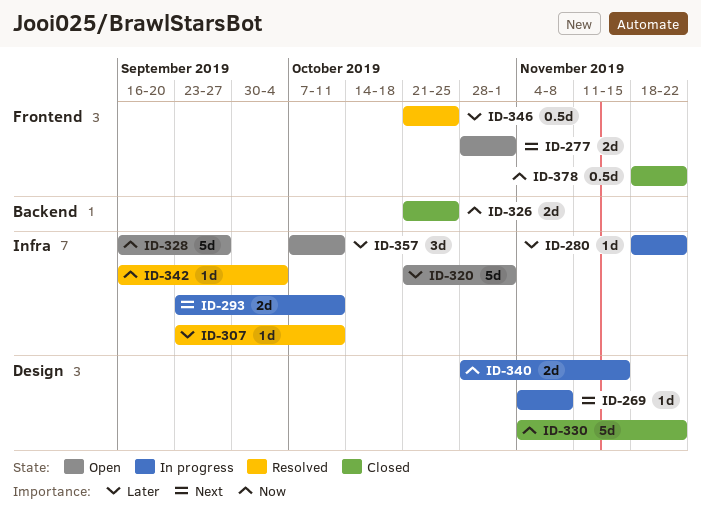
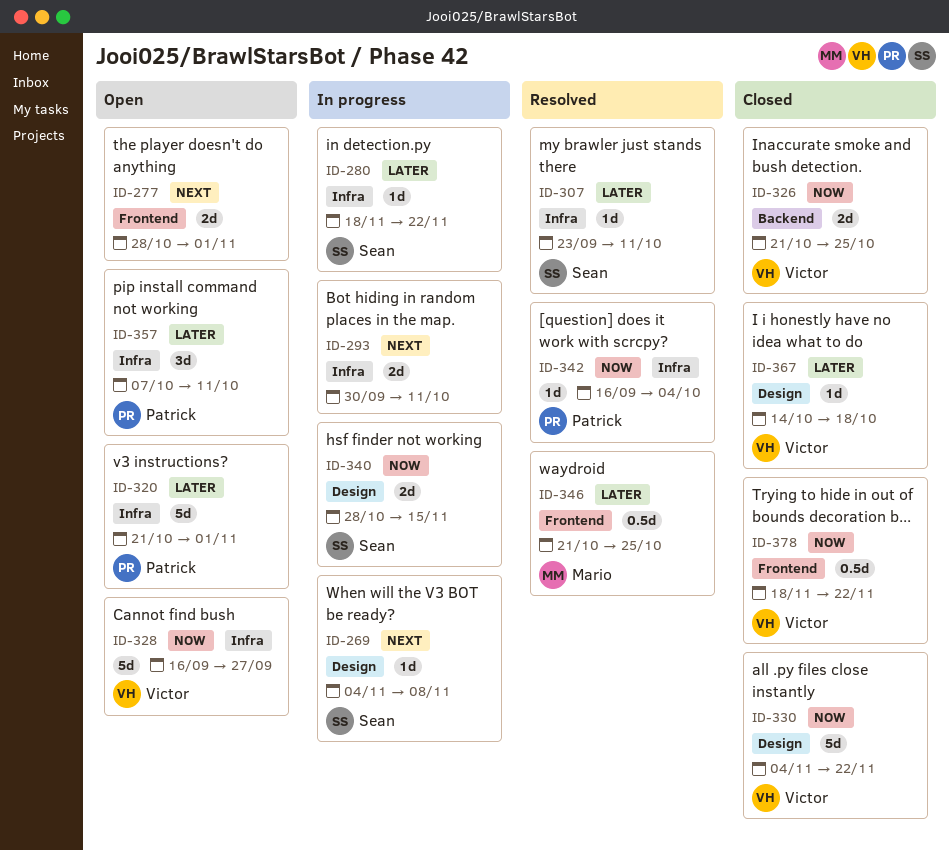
ID-293, start: Sep 23 -> Sep 30
ID-367: none -> present

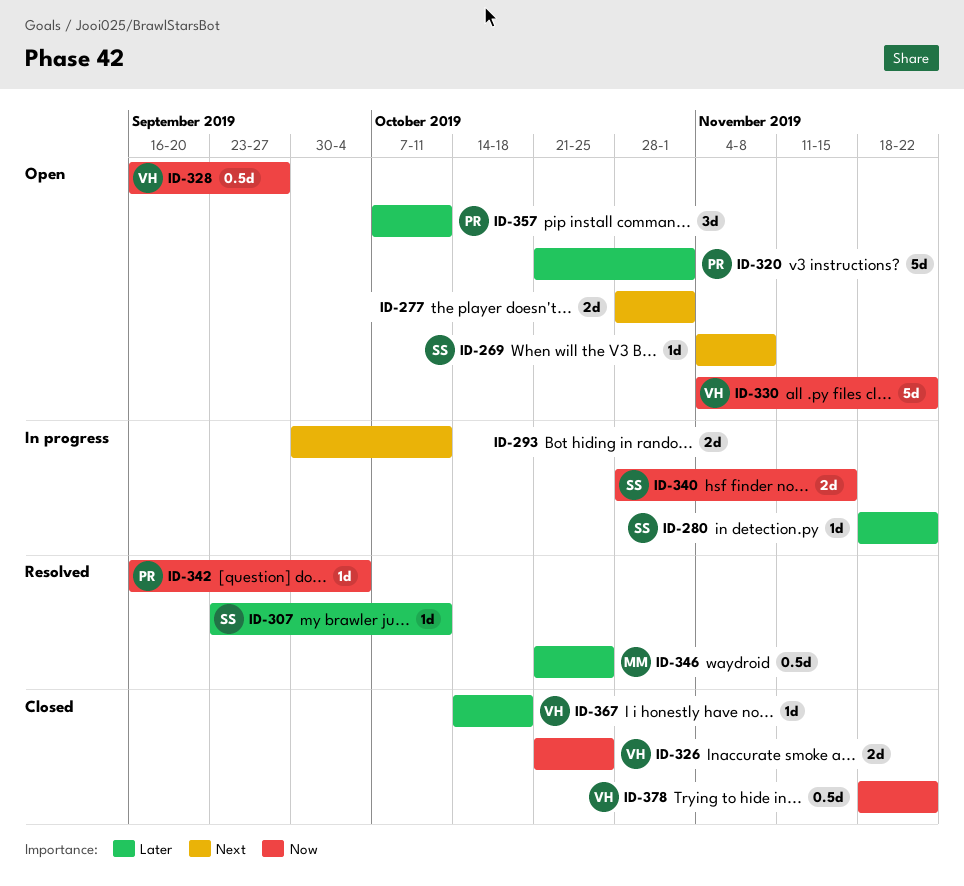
ID-269, status: In progress -> Open
ID-328, estimate: 5d -> 0.5d
ID-330, status: Closed -> Open

